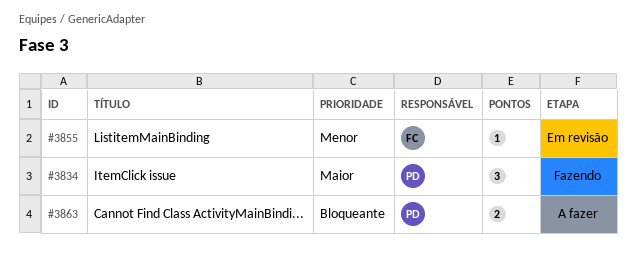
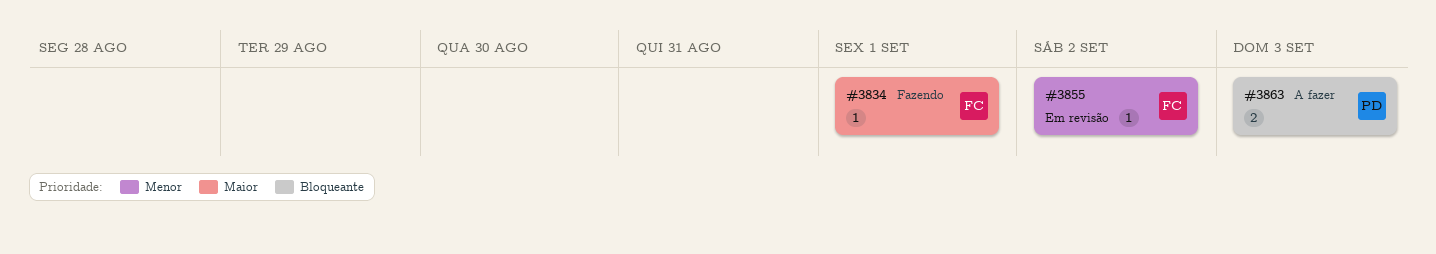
#3834, owner: PD -> FC
#3834, estimate: 3 -> 1

